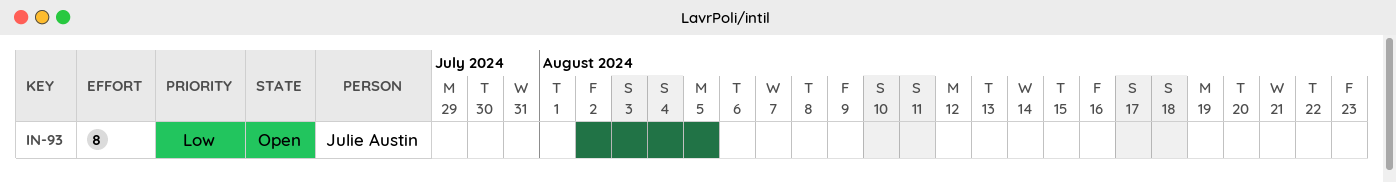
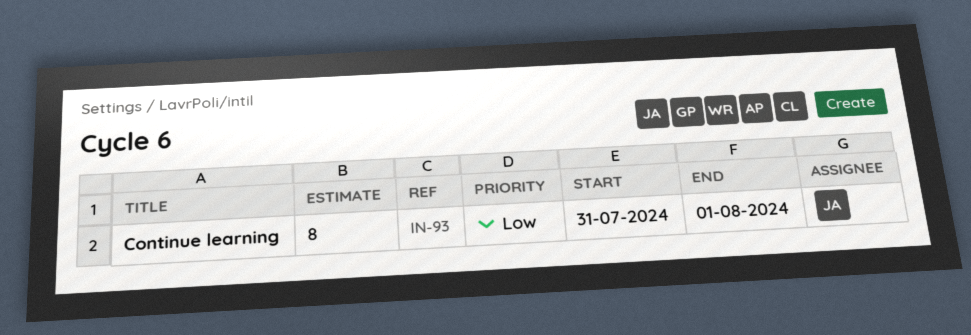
IN-93, start: Aug 2 -> Jul 31
IN-93, due: Aug 5 -> Aug 1

